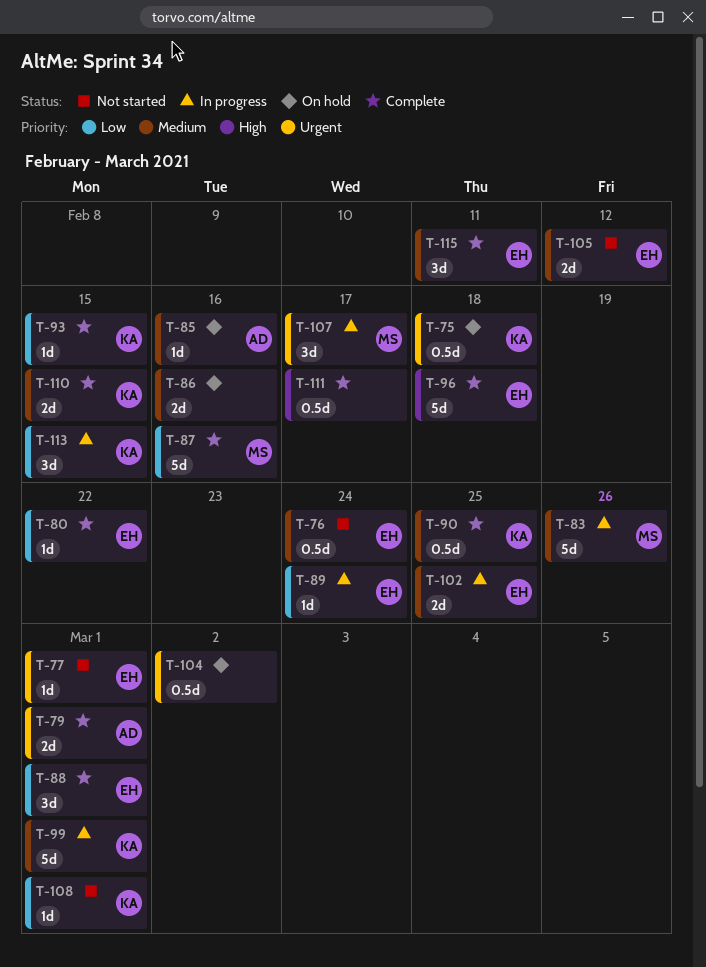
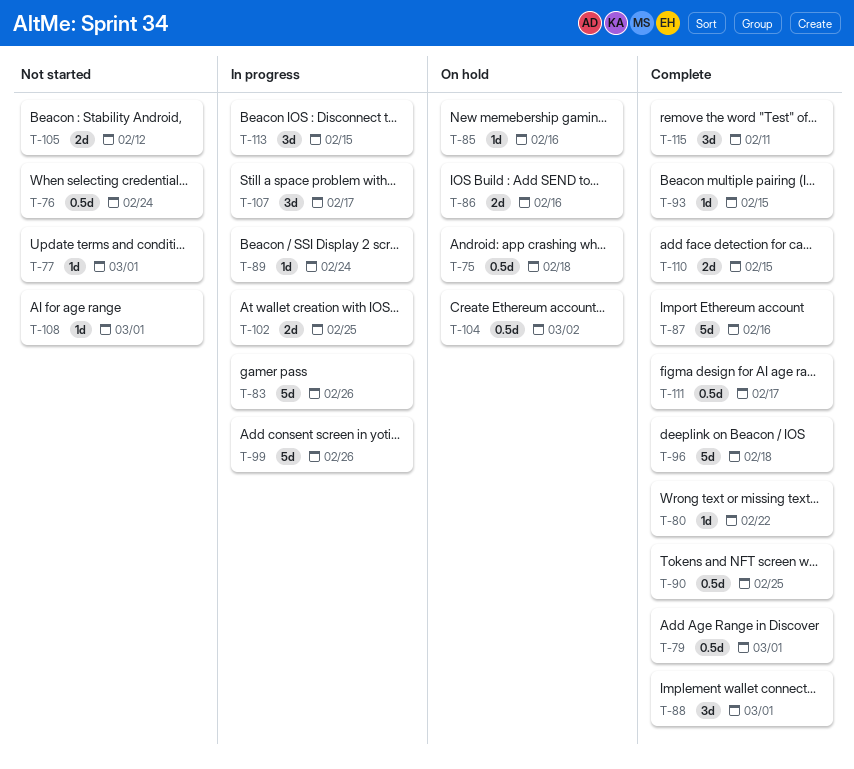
T-79, estimate: 2d -> 0.5d
T-99, due: Mar 1 -> Feb 26

